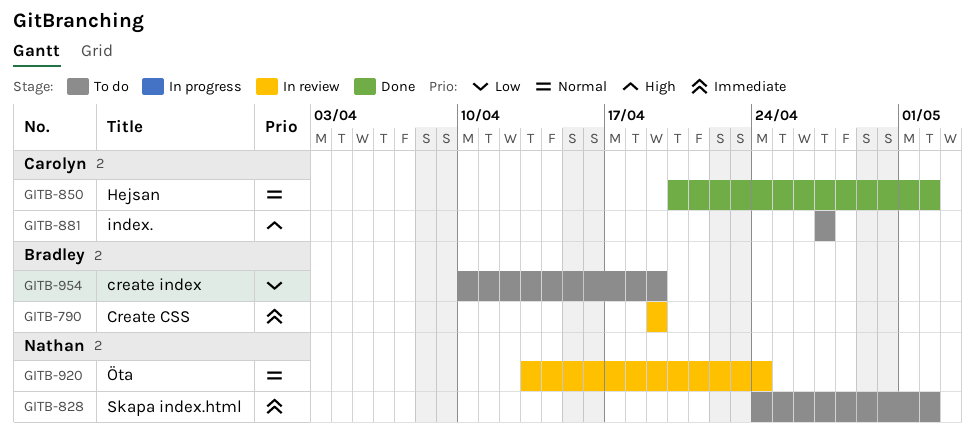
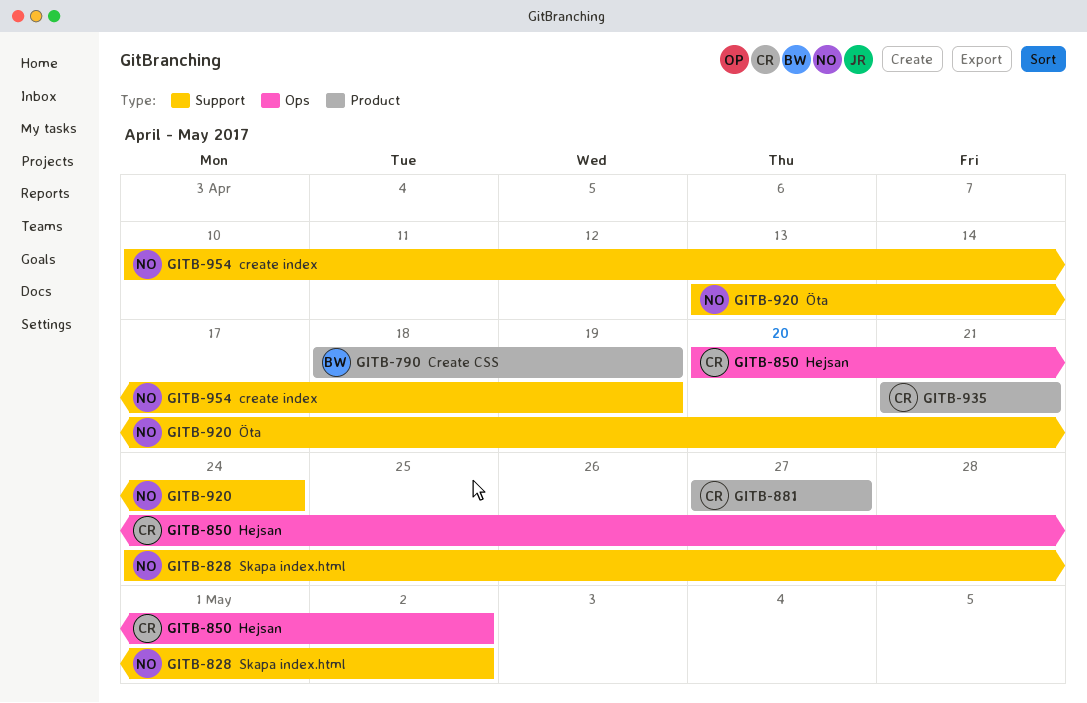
GITB-790, start: Apr 19 -> Apr 18
GITB-935: none -> present
GITB-954, owner: Bradley -> Nathan

